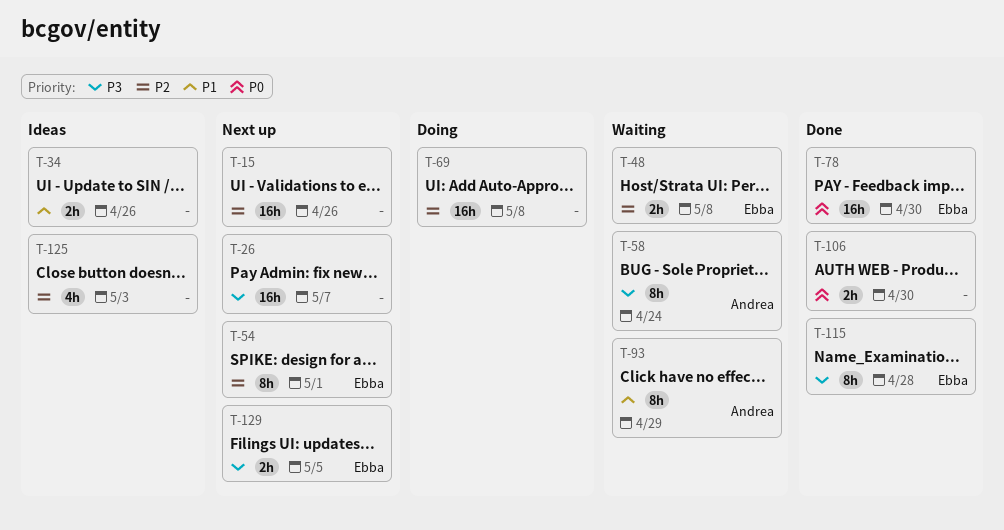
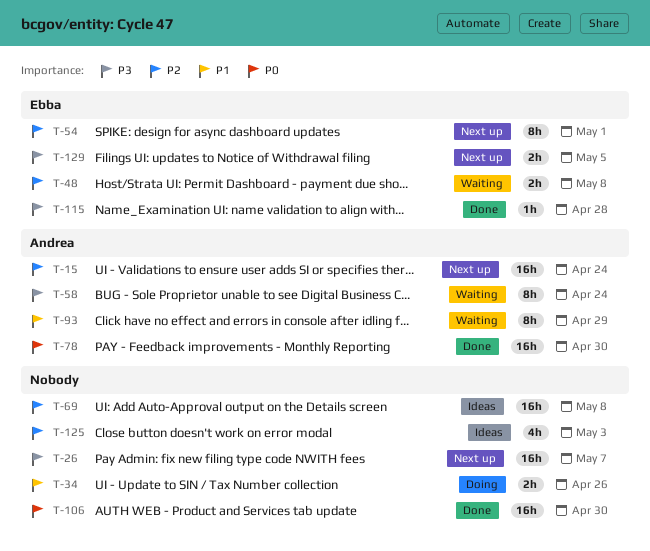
T-15, owner: none -> Andrea
T-15, due: Apr 26 -> Apr 24
T-34, status: Ideas -> Doing
T-69, status: Doing -> Ideas
T-78, owner: Ebba -> Andrea
T-106, estimate: 2h -> 16h
T-115, estimate: 8h -> 1h

